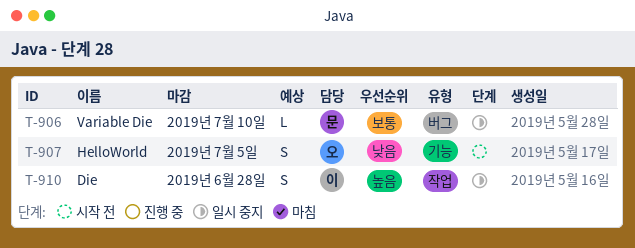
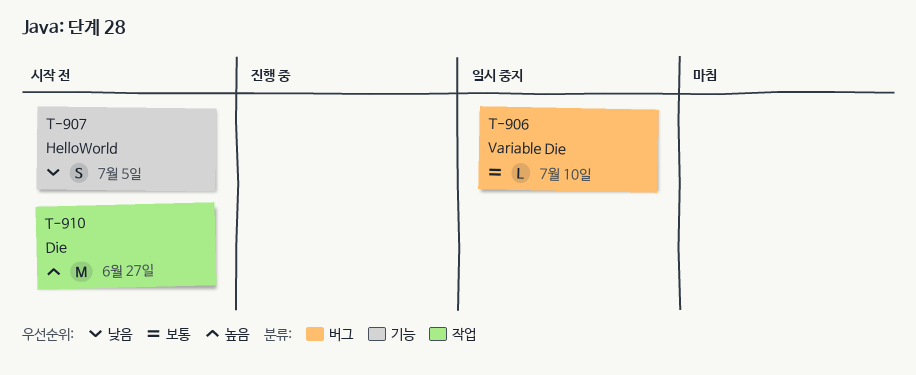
T-910, status: 일시 중지 -> 시작 전
T-910, estimate: S -> M
T-910, due: Jun 28 -> Jun 27

